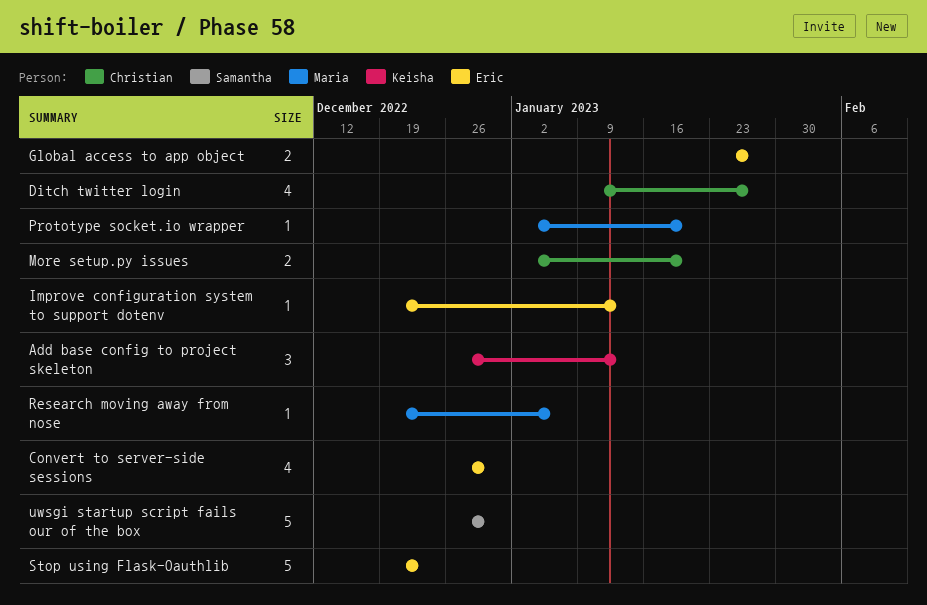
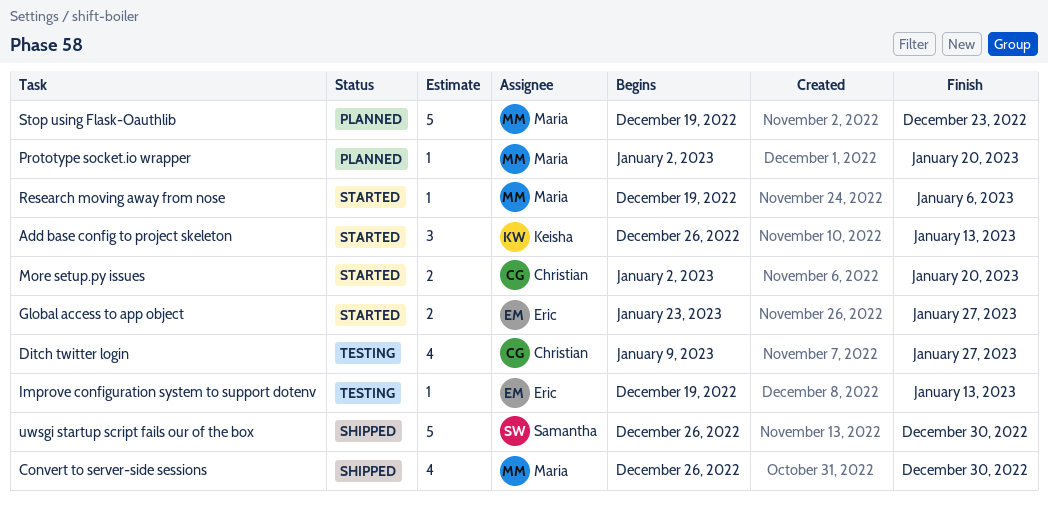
Convert to server-side sessions, owner: Eric -> Maria
Stop using Flask-Oauthlib, owner: Eric -> Maria

